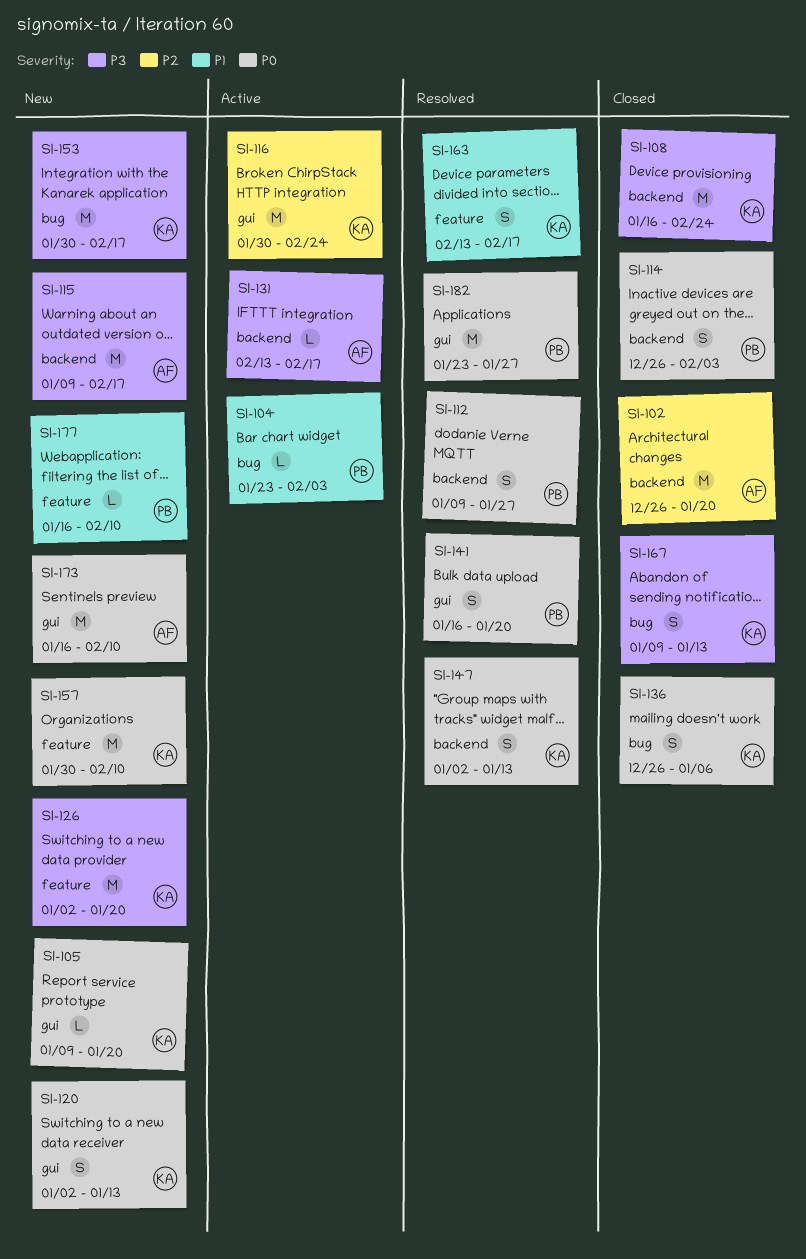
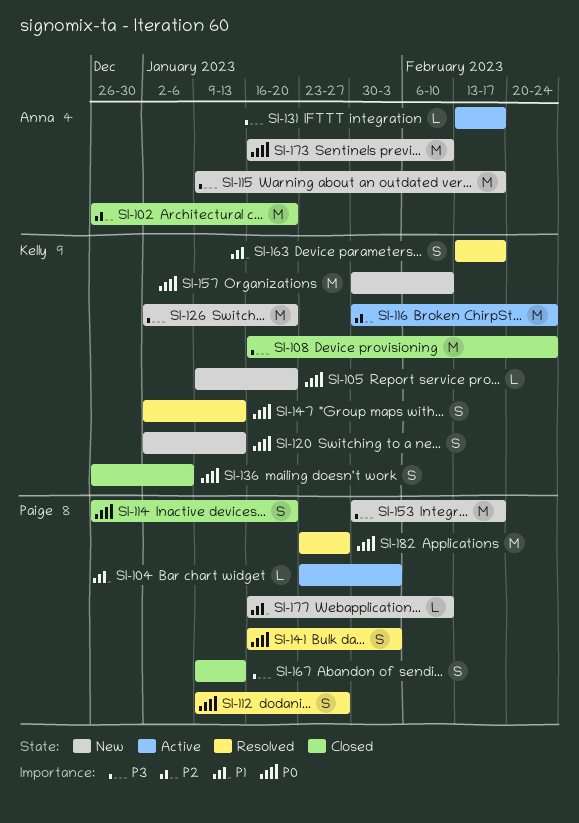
SI-114, due: Feb 3 -> Jan 20
SI-141, due: Jan 20 -> Feb 3
SI-153, owner: Kelly -> Paige
SI-167, owner: Kelly -> Paige

